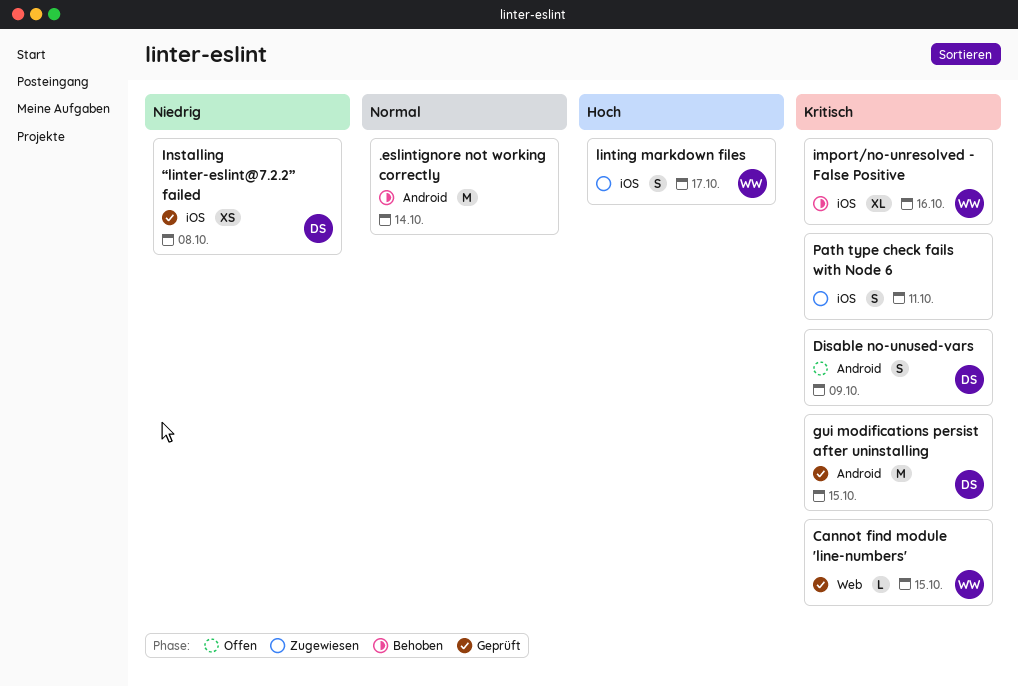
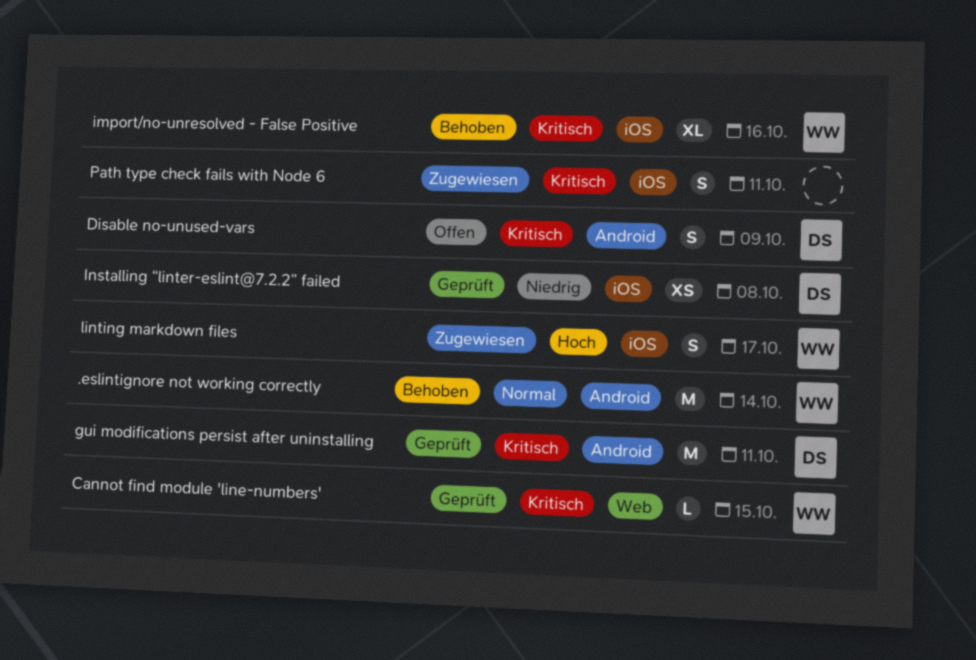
.eslintignore not working correctly, owner: none -> WW
gui modifications persist after uninstalling, due: Oct 15 -> Oct 11

